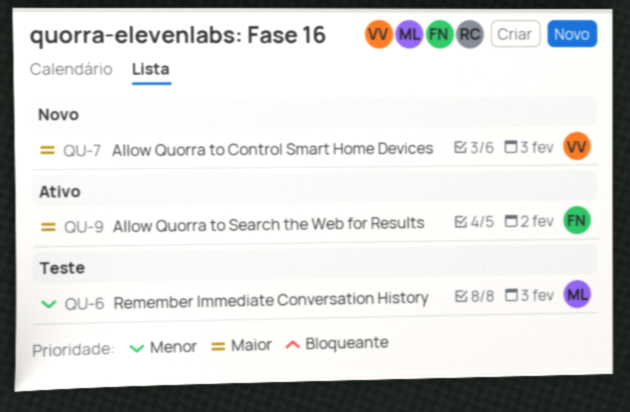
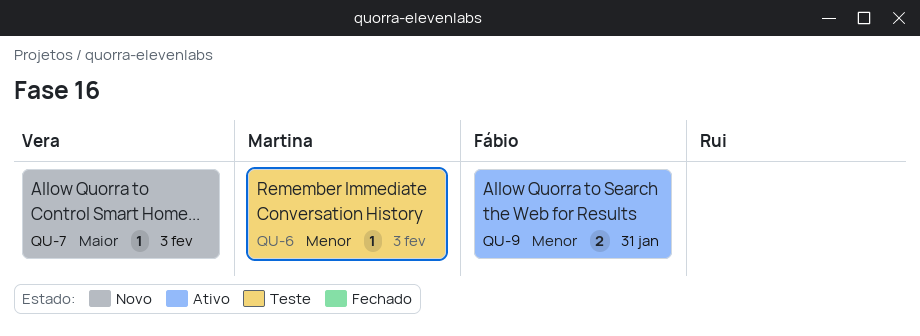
QU-9, priority: Maior -> Menor
QU-9, due: Feb 2 -> Jan 31

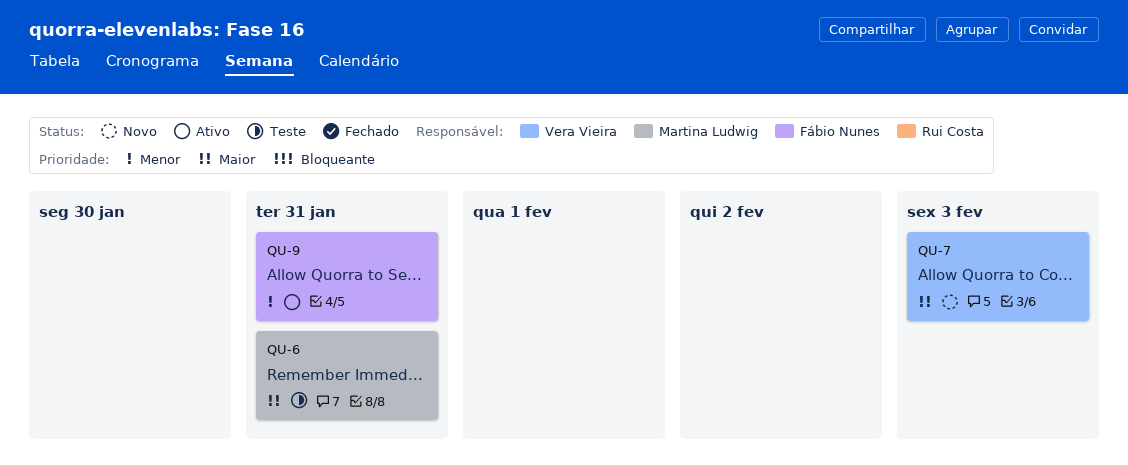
QU-6, priority: Menor -> Maior
QU-6, due: Feb 3 -> Jan 31

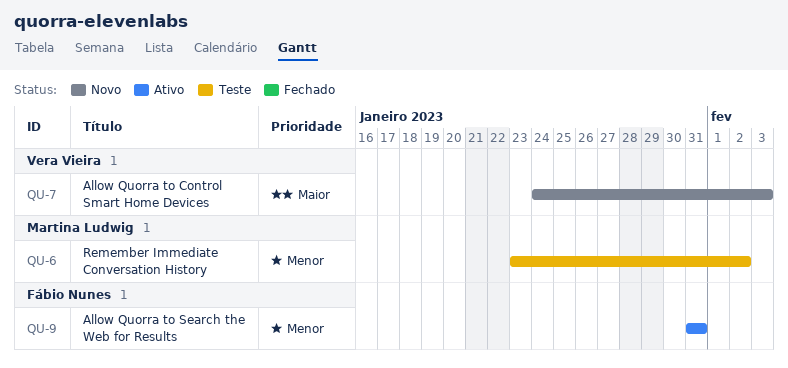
QU-6, priority: Maior -> Menor
QU-6, due: Jan 31 -> Feb 2

